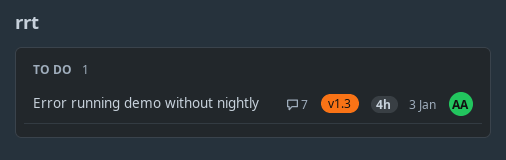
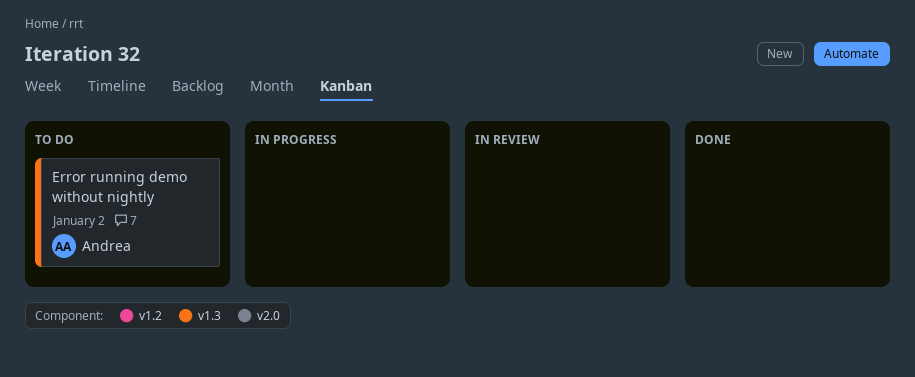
Error running demo without nightly, due: Jan 3 -> Jan 2

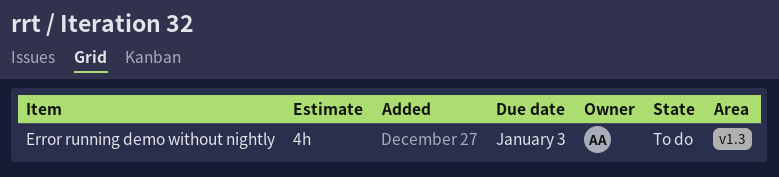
Error running demo without nightly, due: Jan 2 -> Jan 3

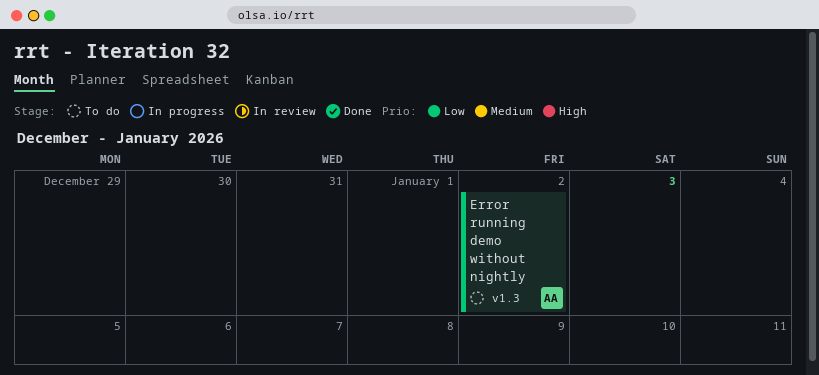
Error running demo without nightly, due: Jan 3 -> Jan 2

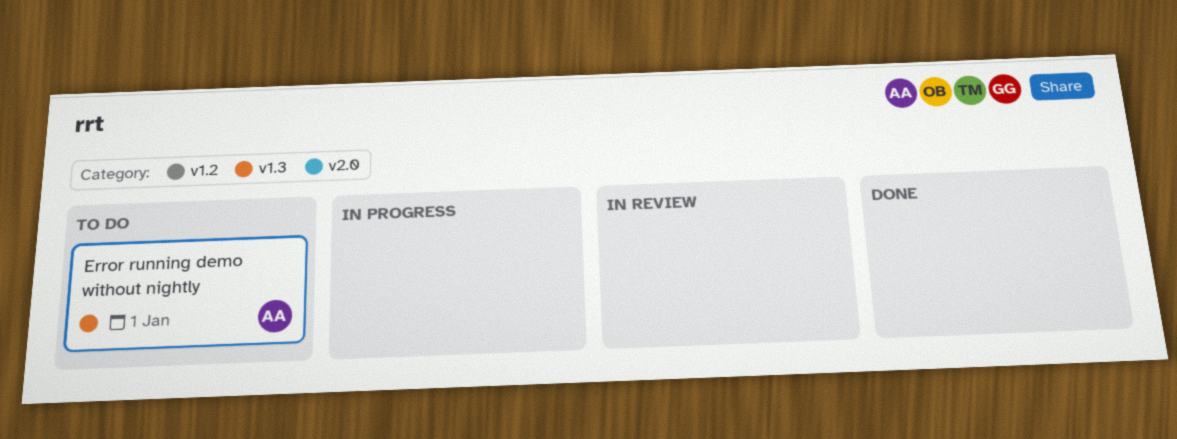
Error running demo without nightly, due: Jan 2 -> Jan 1

